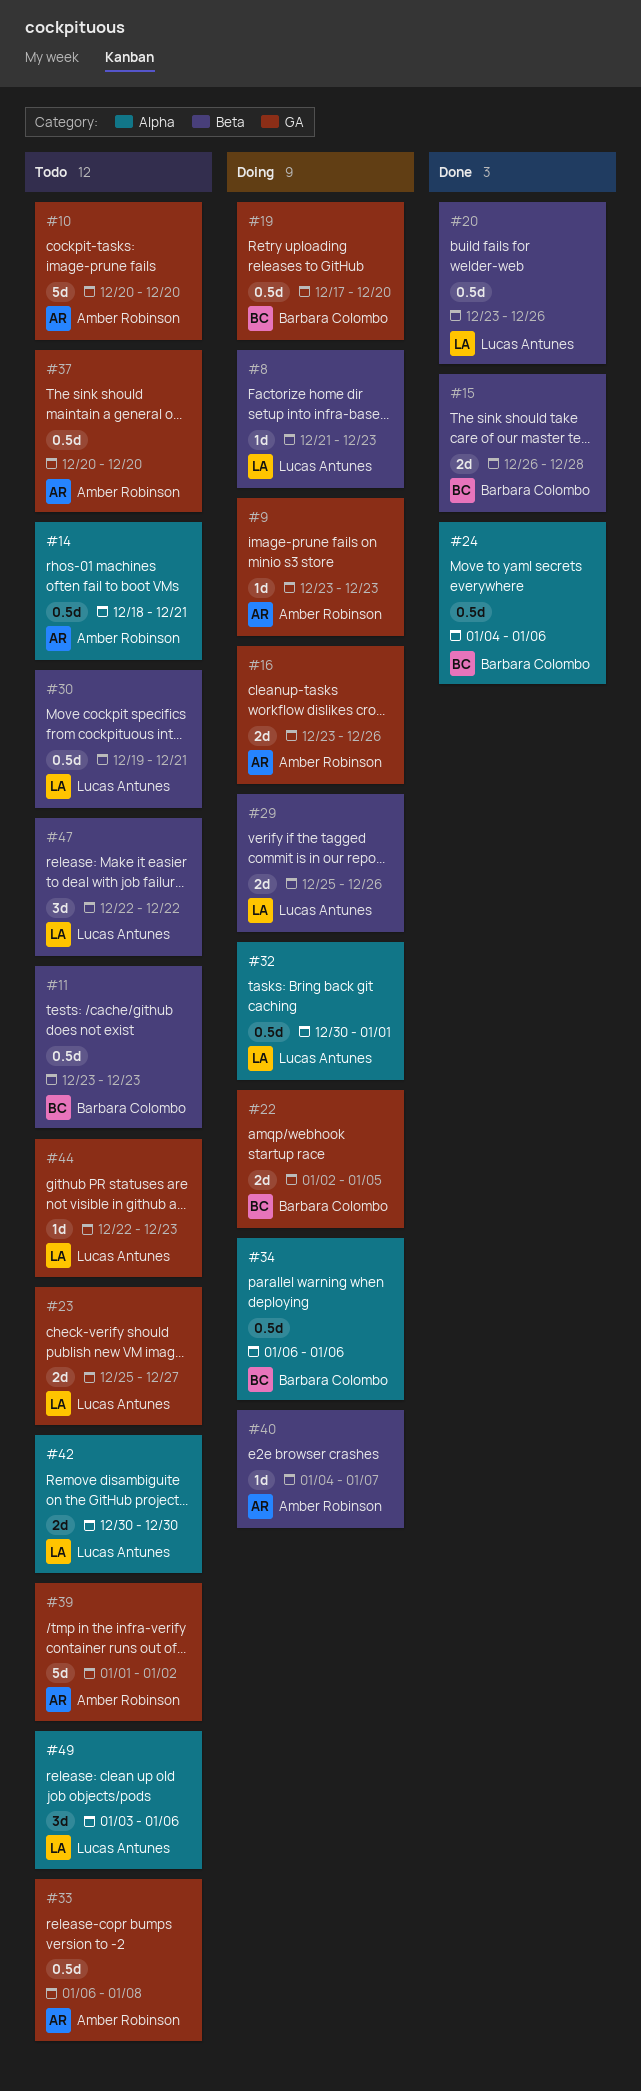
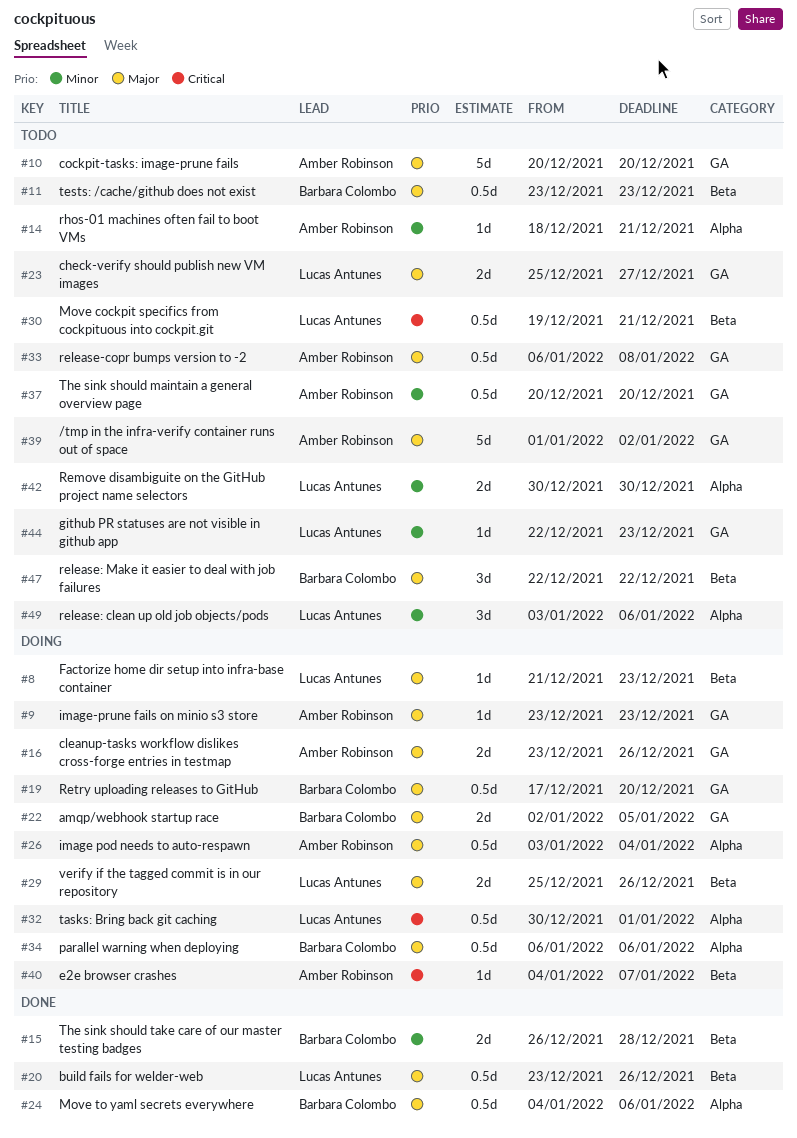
#14, estimate: 0.5d -> 1d
#26: none -> present
#47, owner: Lucas Antunes -> Barbara Colombo

